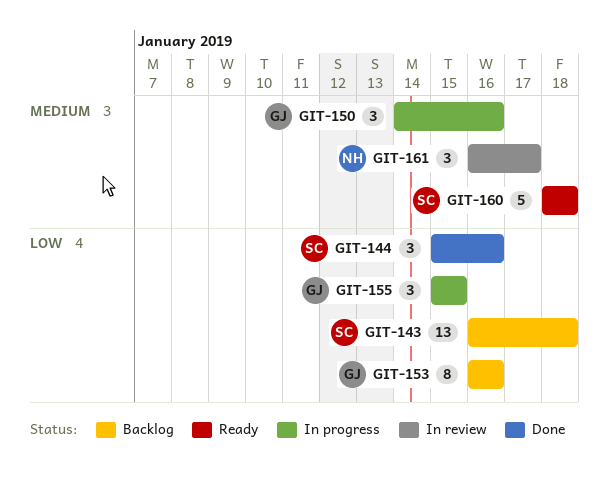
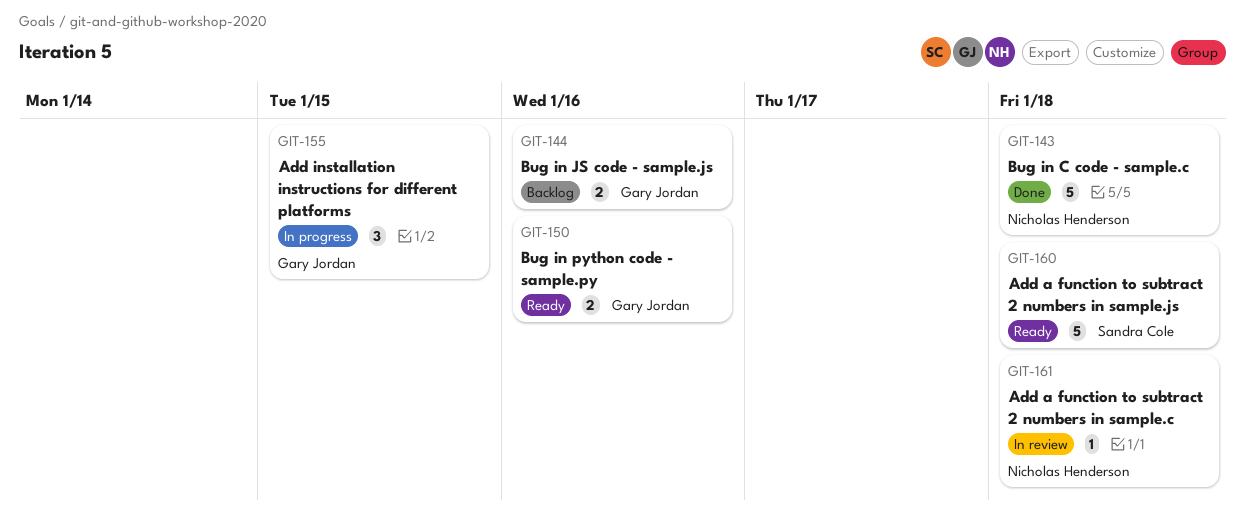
GIT-143, status: Backlog -> Done
GIT-143, owner: Sandra Cole -> Nicholas Henderson
GIT-143, estimate: 13 -> 5
GIT-144, status: Done -> Backlog
GIT-144, owner: Sandra Cole -> Gary Jordan
GIT-144, estimate: 3 -> 2
GIT-150, status: In progress -> Ready
GIT-150, estimate: 3 -> 2
GIT-153: present -> none
GIT-161, estimate: 3 -> 1
GIT-161, due: Jan 17 -> Jan 18

